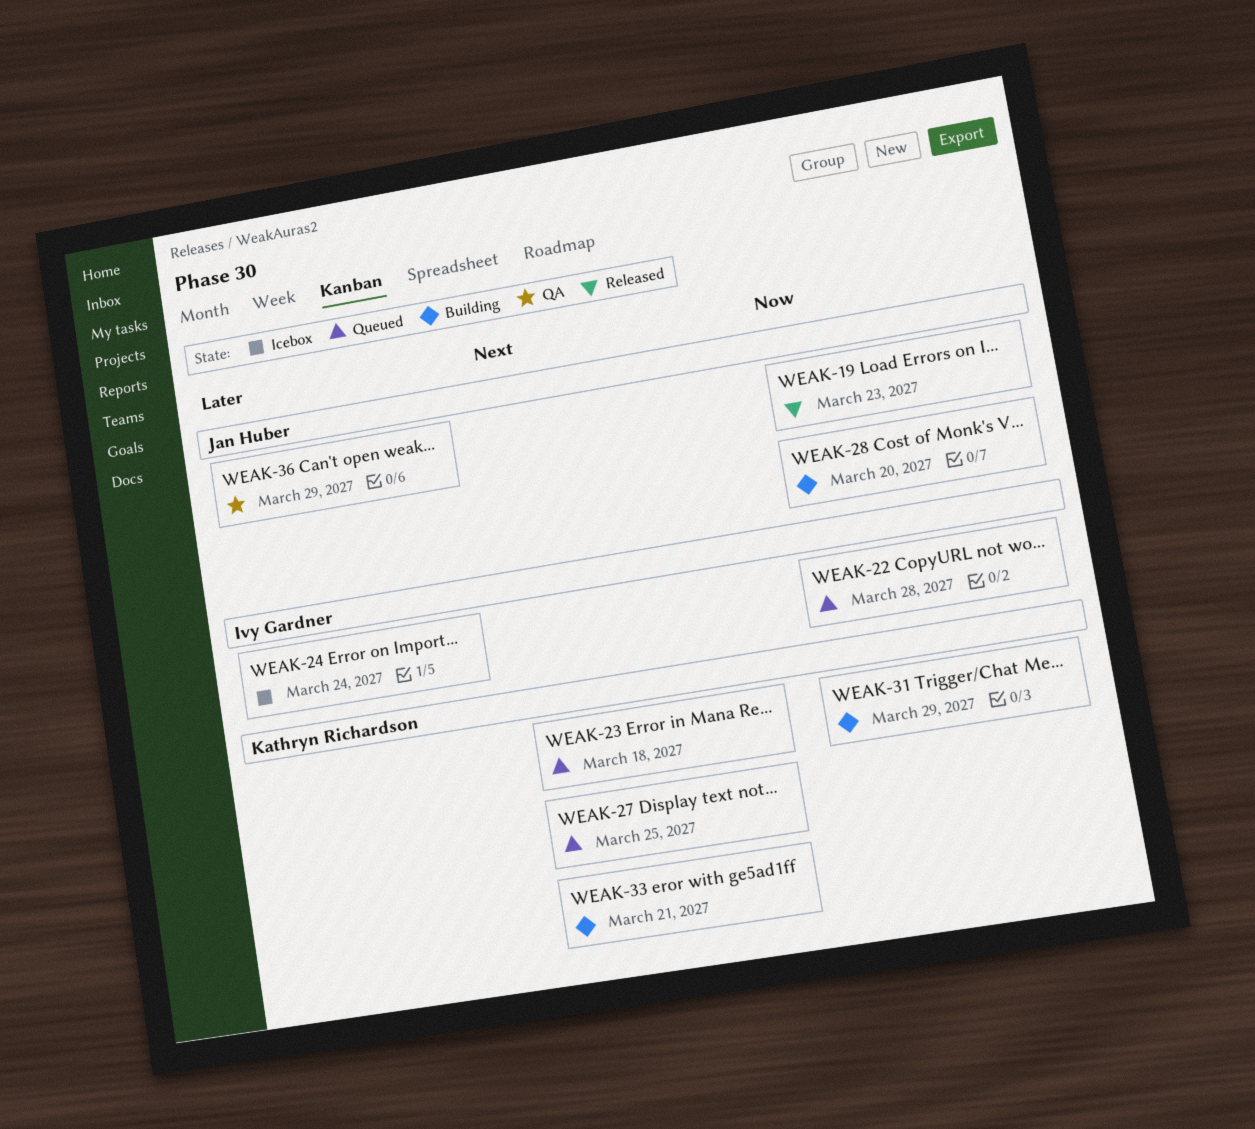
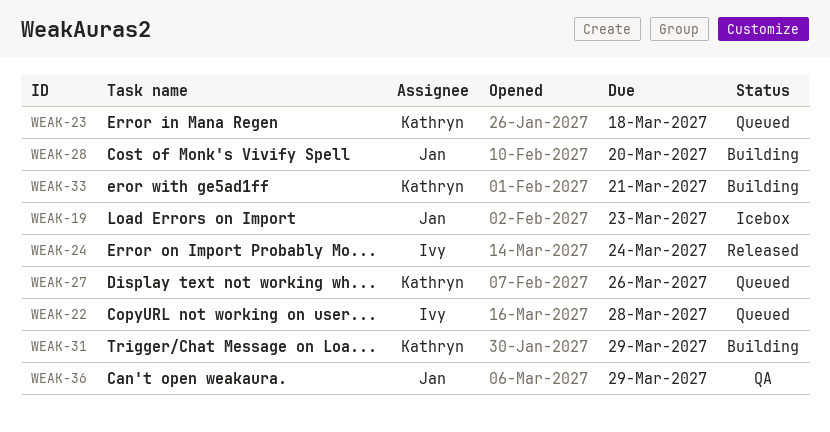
WEAK-19, status: Released -> Icebox
WEAK-24, status: Icebox -> Released
WEAK-27, due: Mar 25 -> Mar 26

